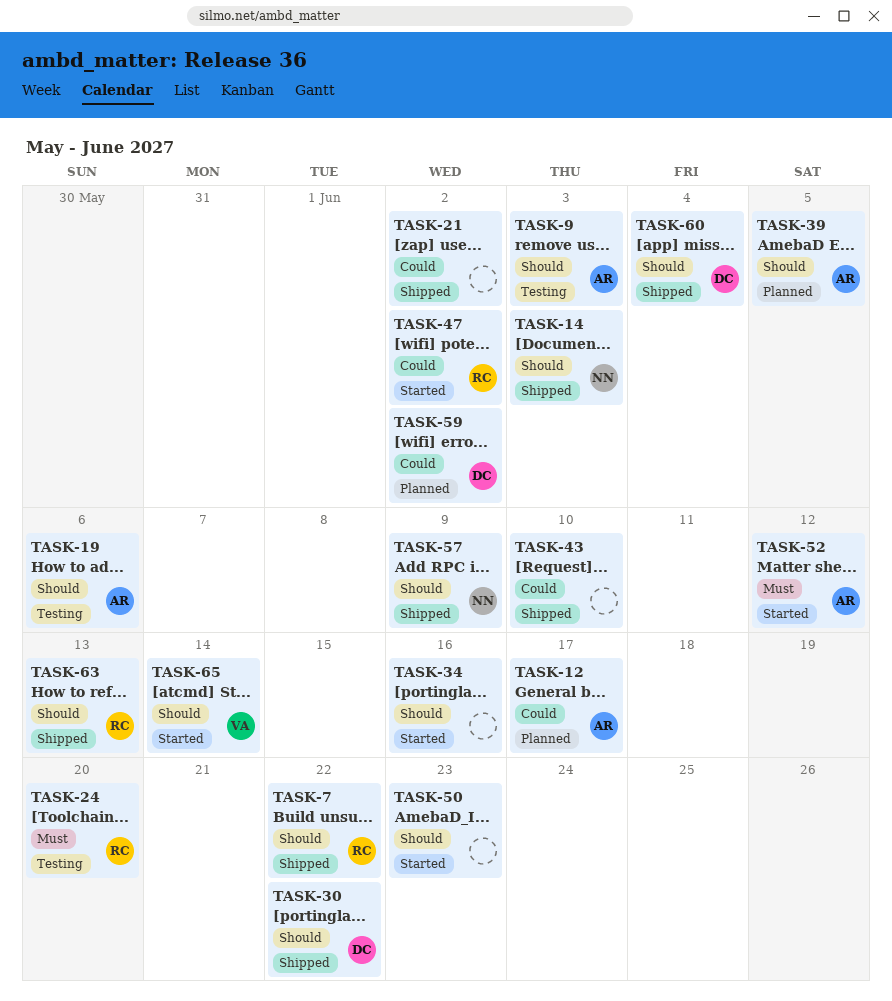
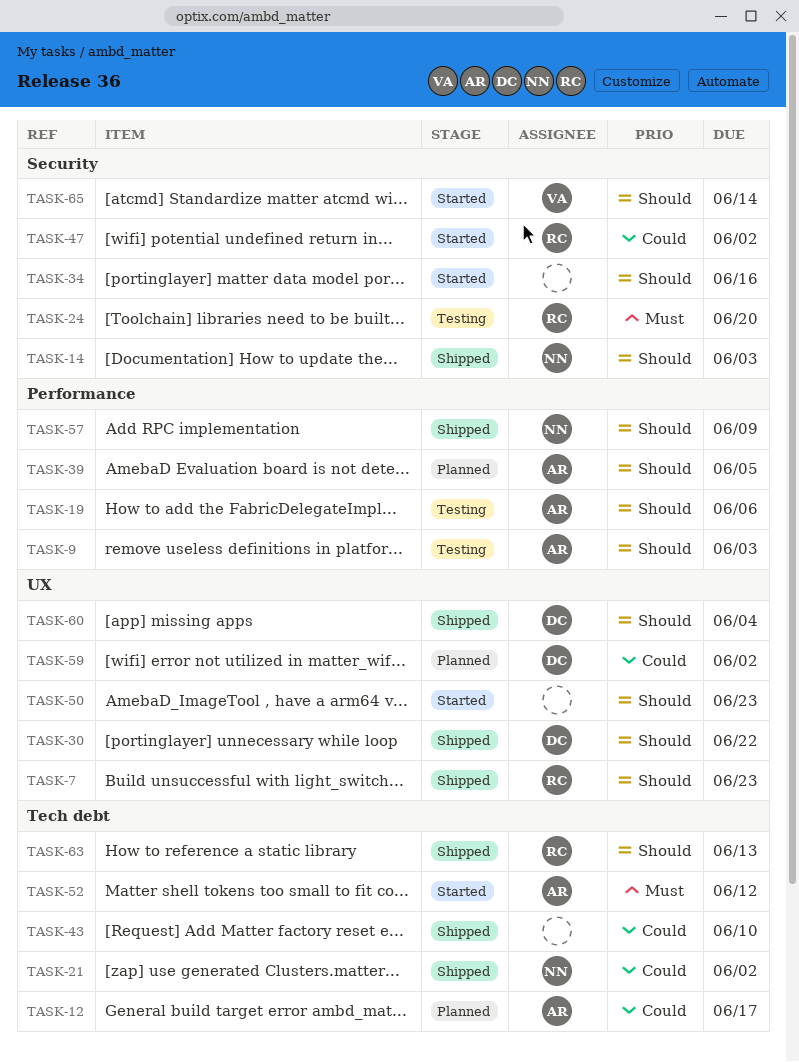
TASK-7, due: Jun 22 -> Jun 23
TASK-21, owner: none -> NN

